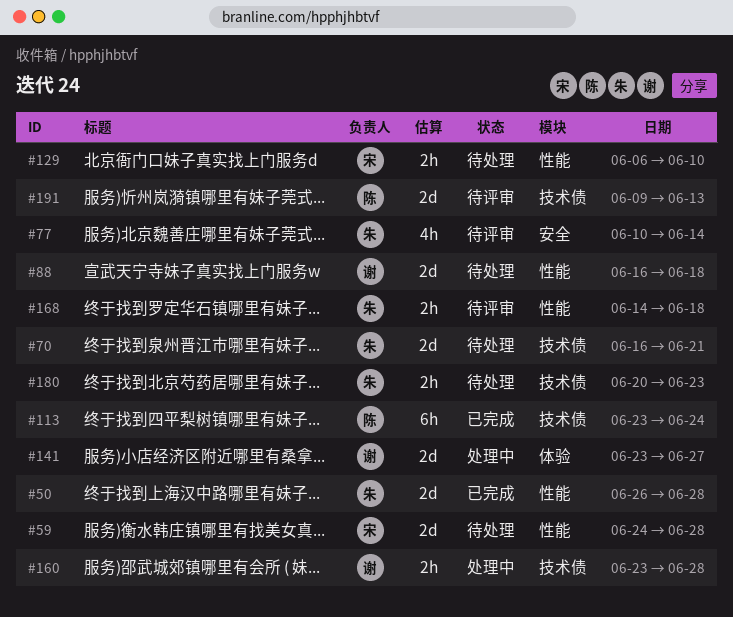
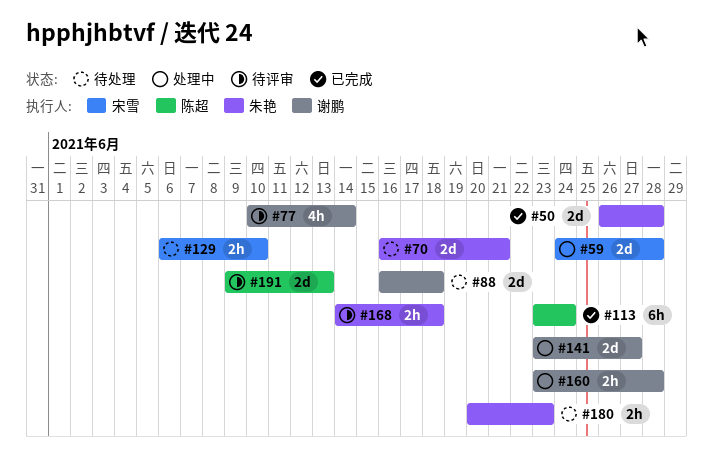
#59, status: 待处理 -> 处理中
#77, owner: 朱艳 -> 谢鹏

